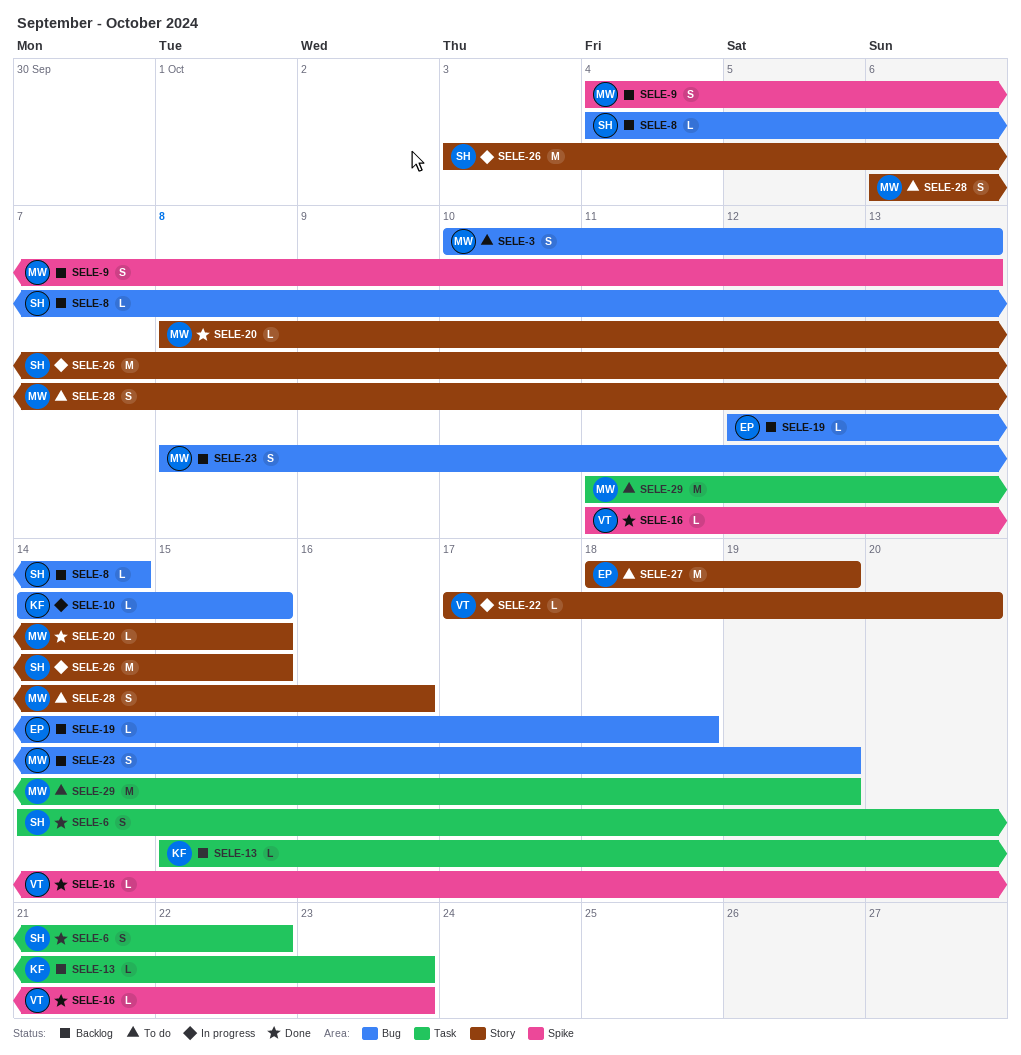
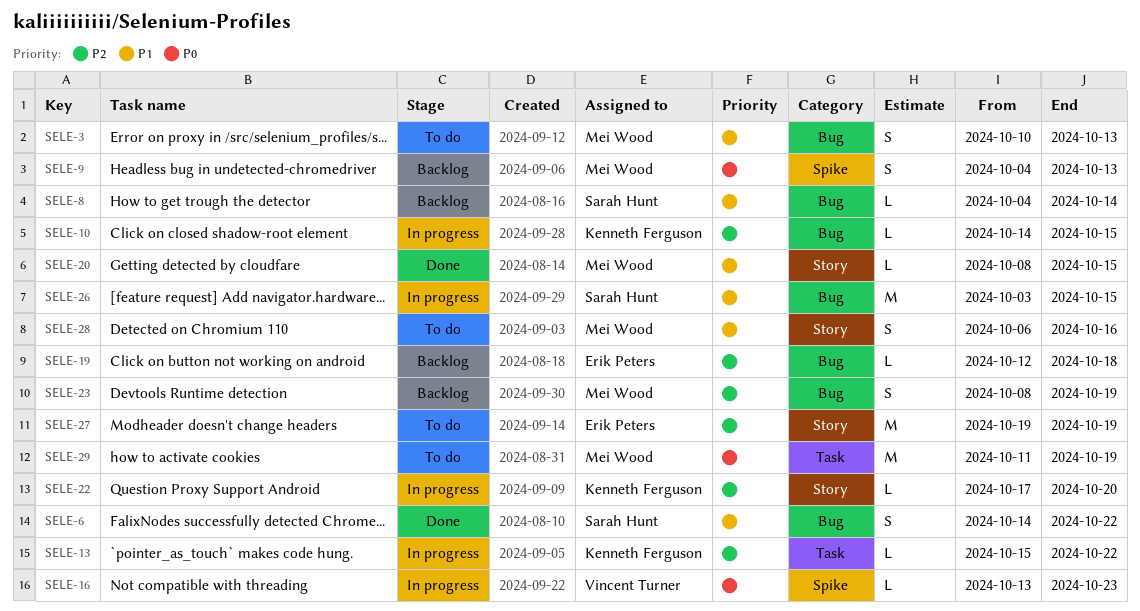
SELE-6, label: Task -> Bug
SELE-13, status: Backlog -> In progress
SELE-13, due: Oct 23 -> Oct 22
SELE-16, status: Done -> In progress
SELE-16, start: Oct 11 -> Oct 13
SELE-22, owner: Vincent Turner -> Kenneth Ferguson
SELE-26, label: Story -> Bug
SELE-27, start: Oct 18 -> Oct 19

